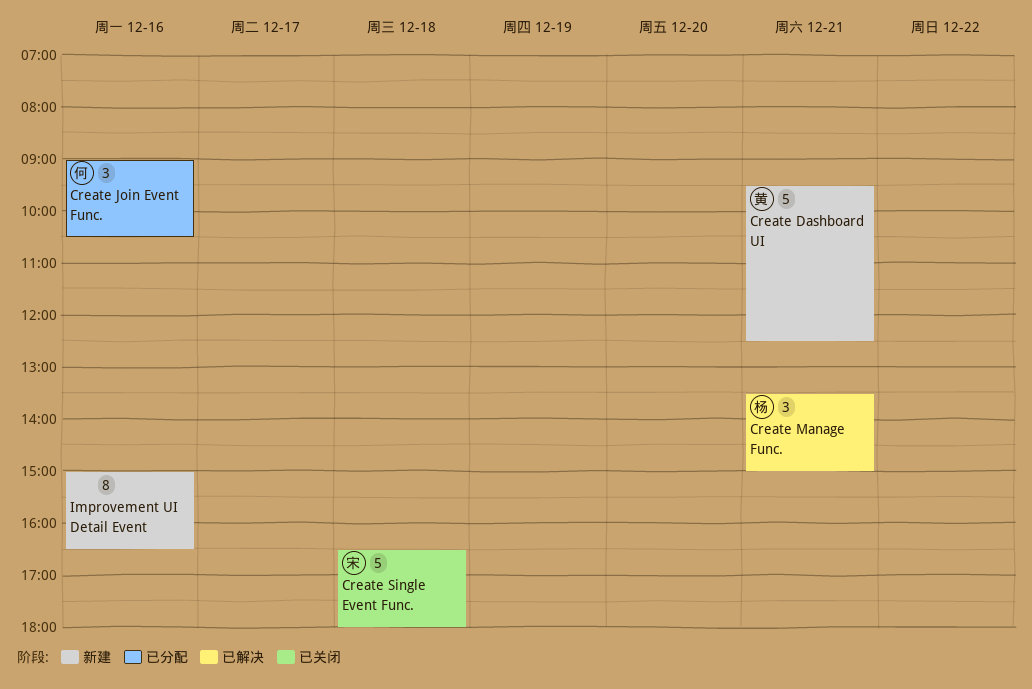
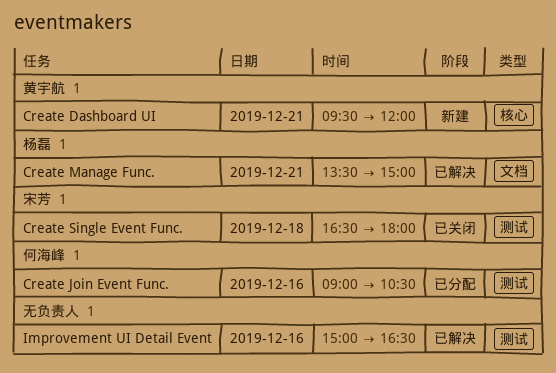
Create Dashboard UI, ends: 12:30 -> 12:00
Improvement UI Detail Event, status: 新建 -> 已解决

